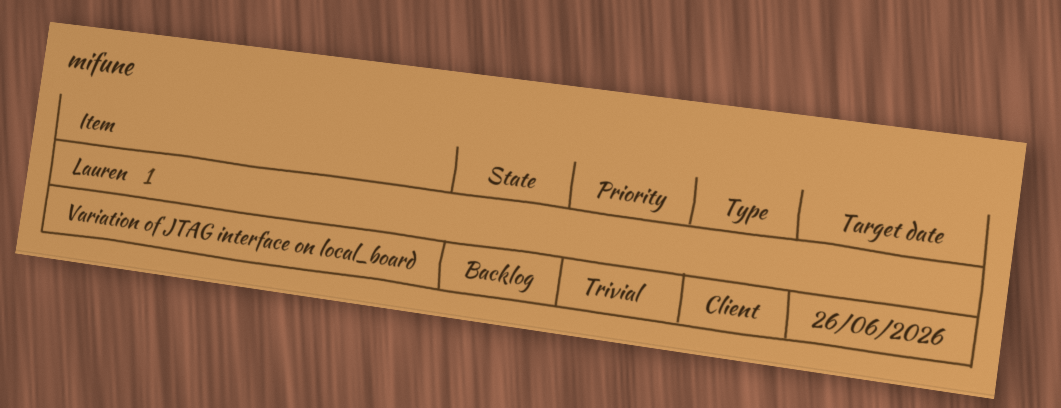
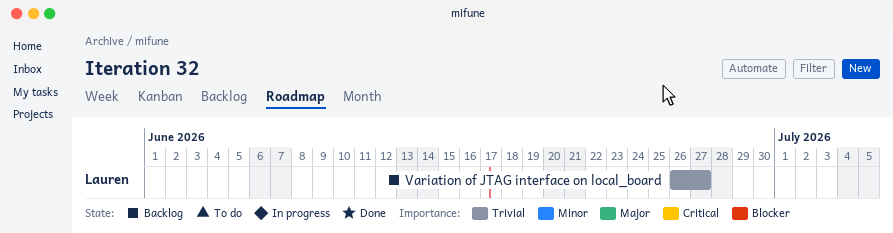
Variation of JTAG interface on local_board, due: Jun 26 -> Jun 27

